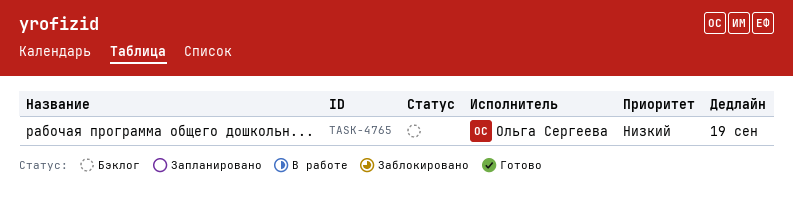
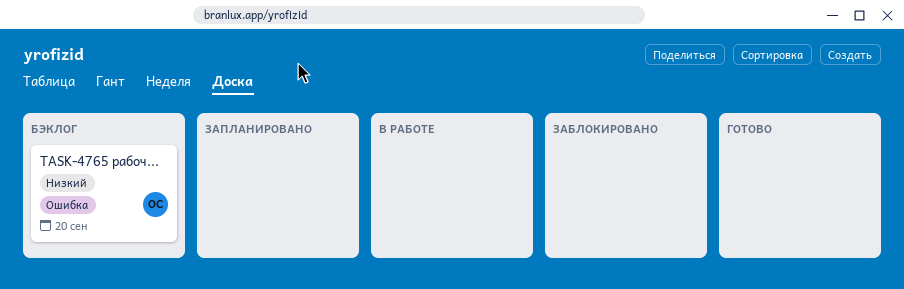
TASK-4765, due: Sep 19 -> Sep 20

